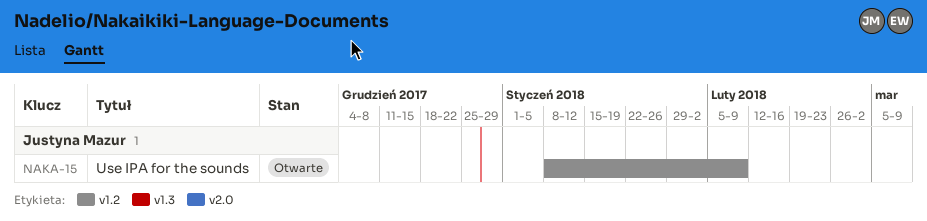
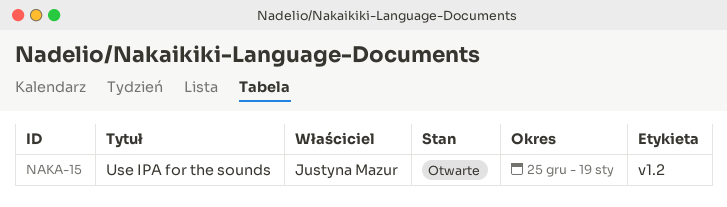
NAKA-15, start: Jan 8 -> Dec 25
NAKA-15, due: Feb 9 -> Jan 19

